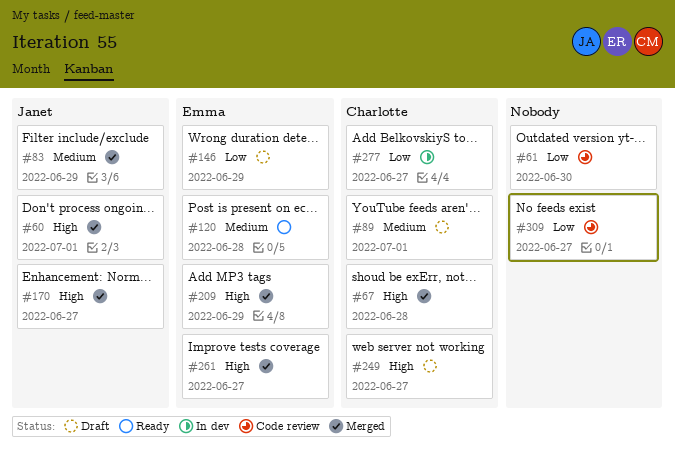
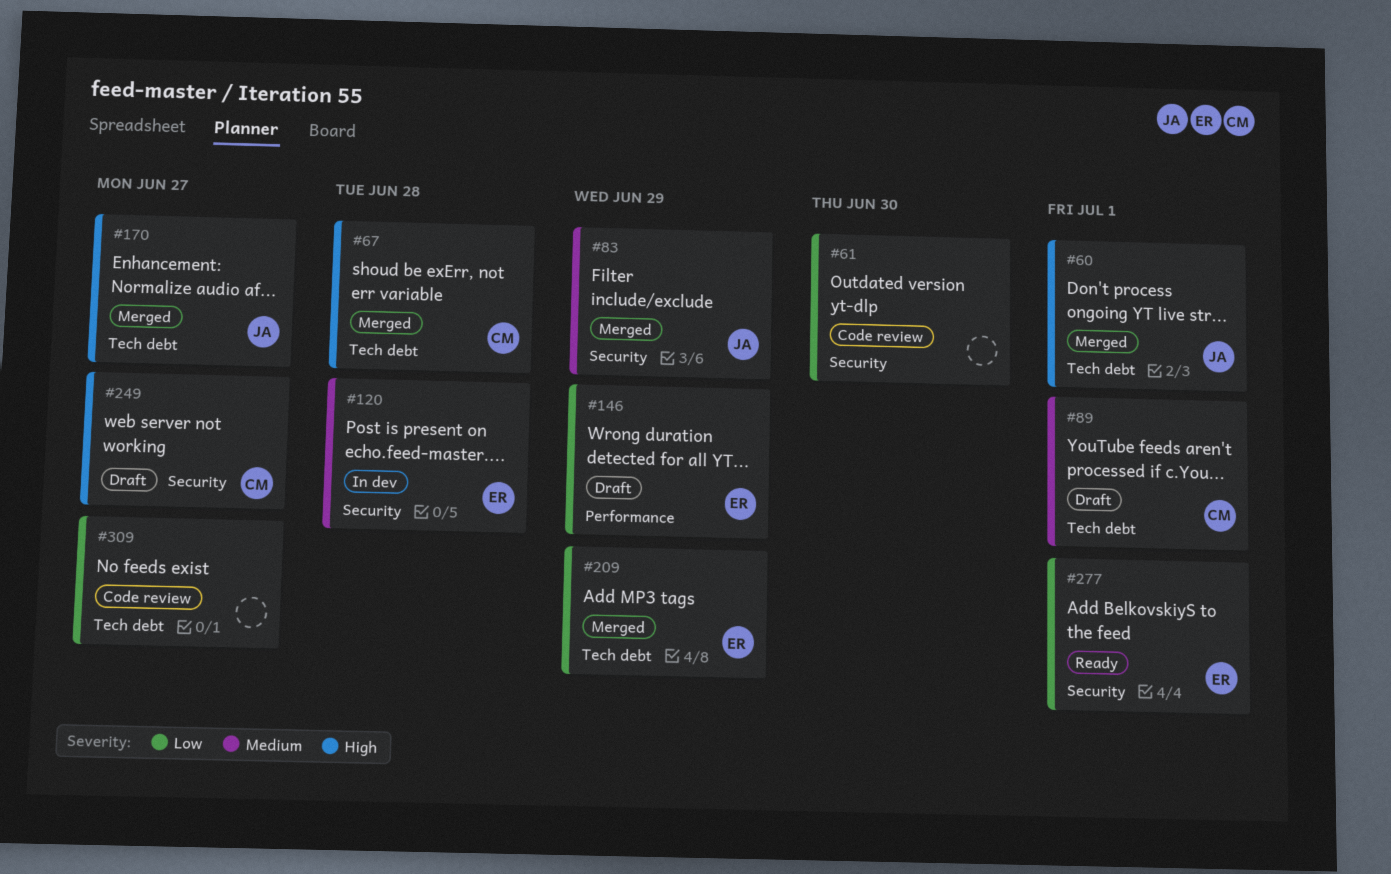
#120, status: Ready -> In dev
#209, priority: High -> Low
#261: present -> none
#277, status: In dev -> Ready
#277, owner: Charlotte -> Emma
#277, due: Jun 27 -> Jul 1

